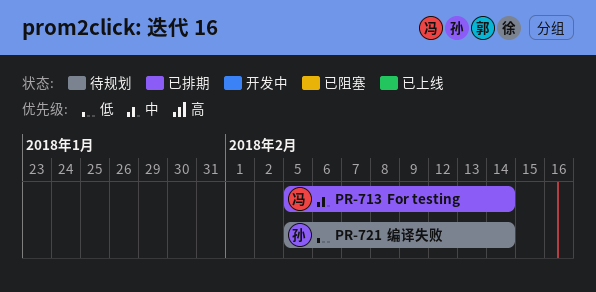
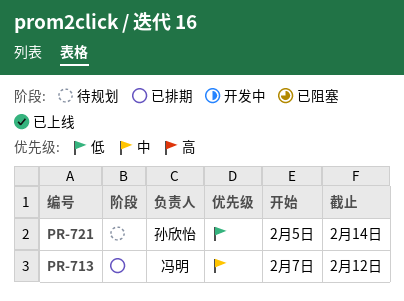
PR-713, start: Feb 5 -> Feb 7
PR-713, due: Feb 14 -> Feb 12

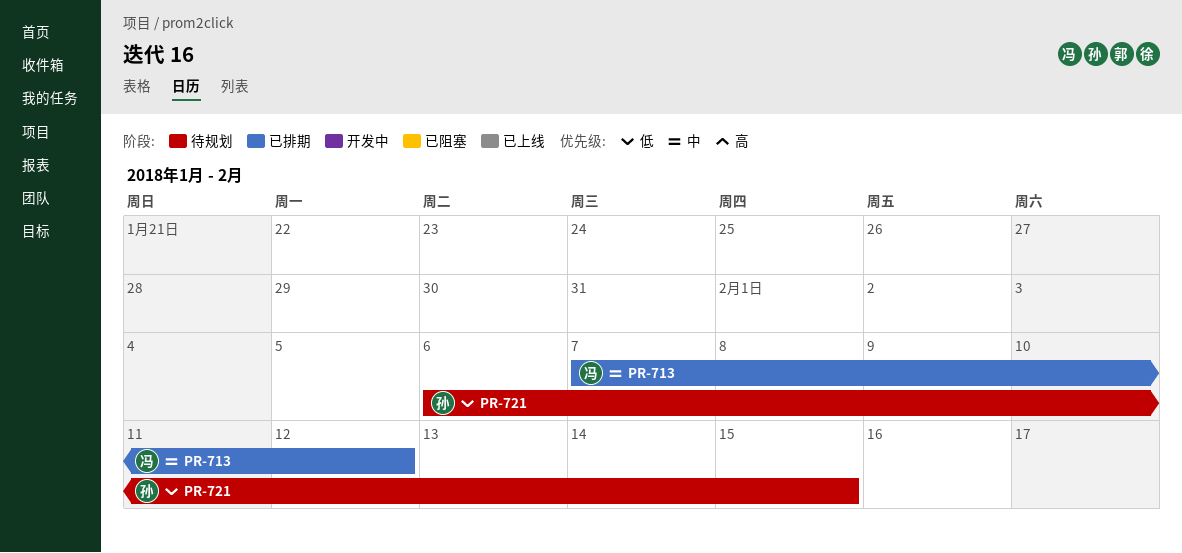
PR-721, start: Feb 5 -> Feb 6
PR-721, due: Feb 14 -> Feb 15

